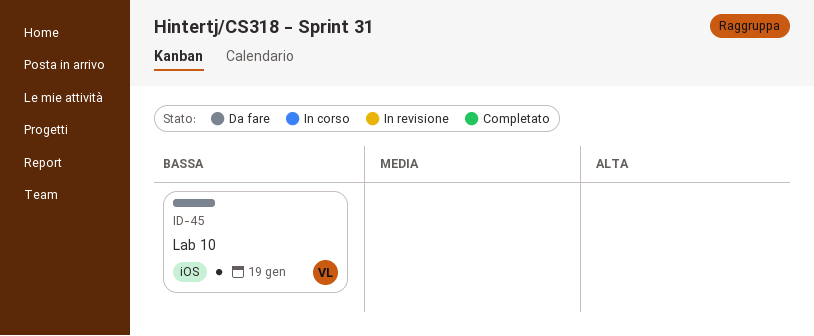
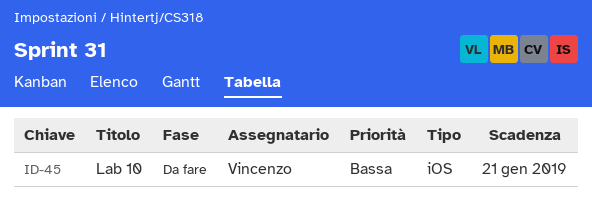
ID-45, due: Jan 19 -> Jan 21

